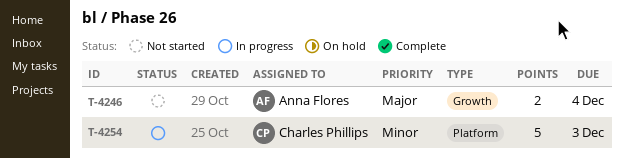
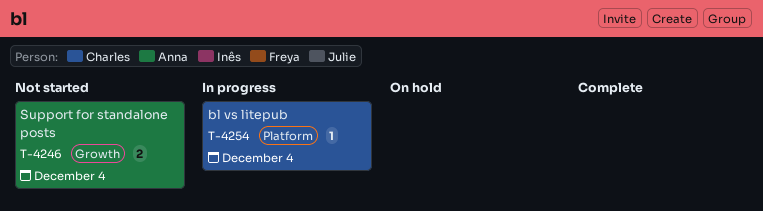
T-4254, estimate: 5 -> 1
T-4254, due: Dec 3 -> Dec 4

